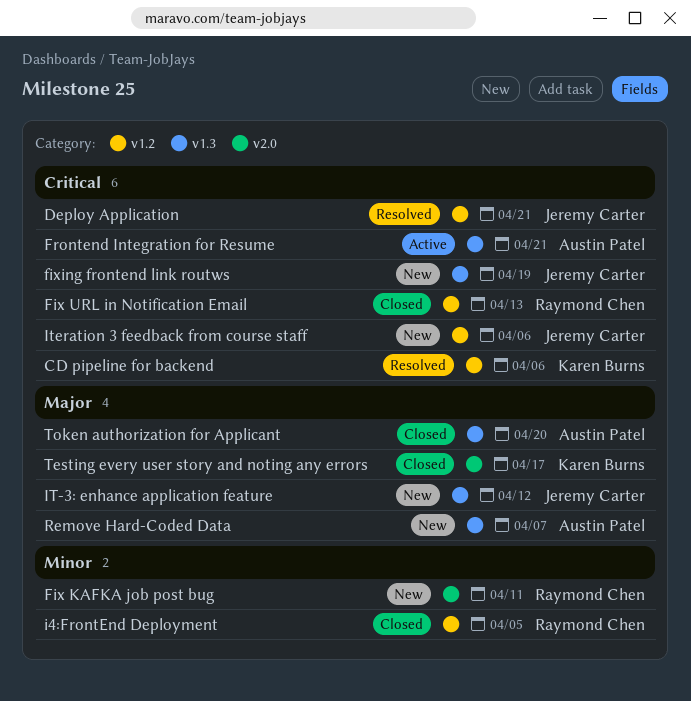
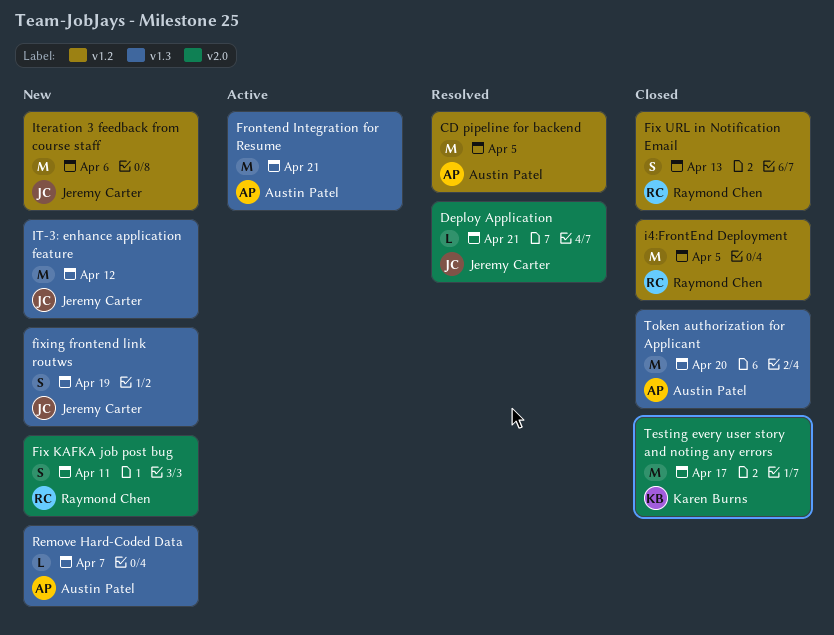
CD pipeline for backend, owner: Karen Burns -> Austin Patel
CD pipeline for backend, due: Apr 6 -> Apr 5
Deploy Application, label: v1.2 -> v2.0

